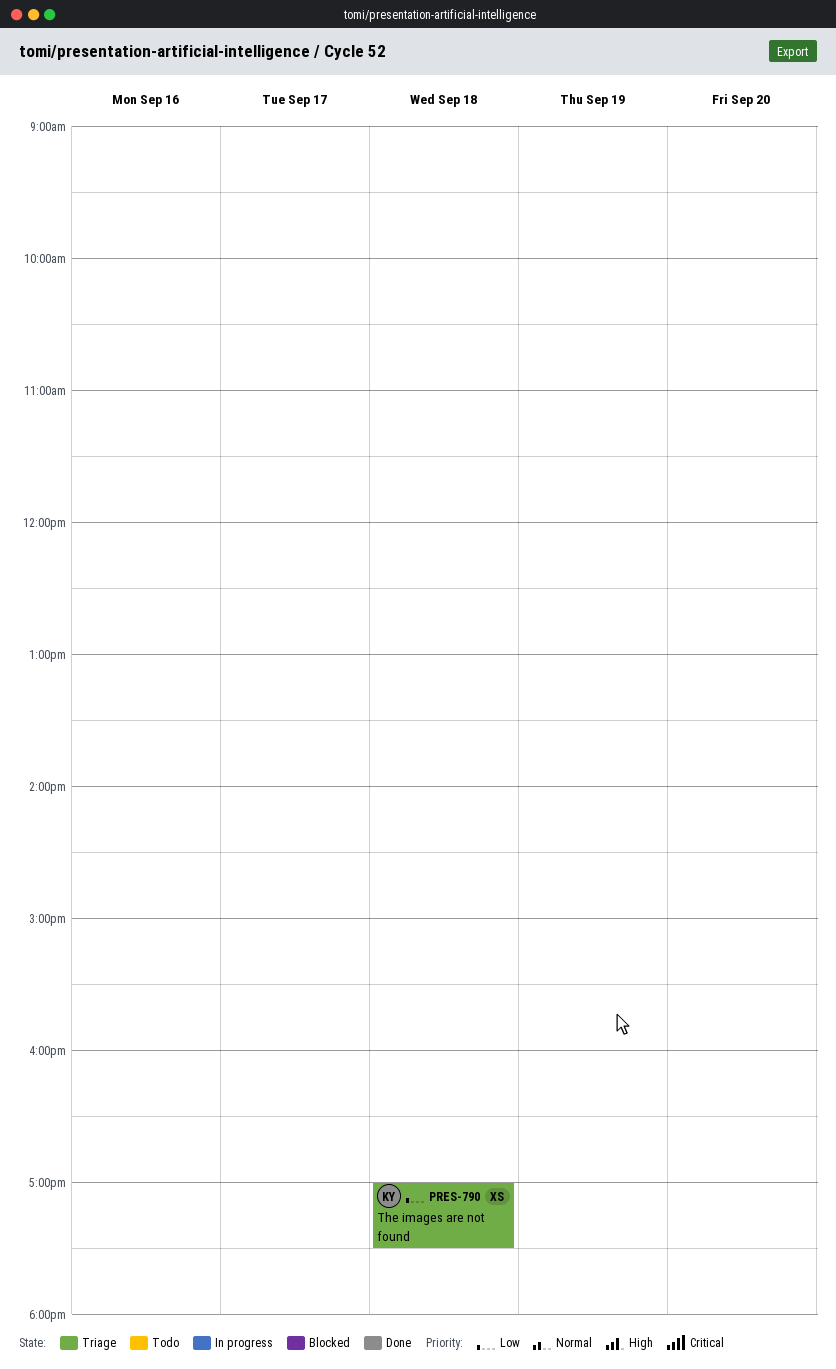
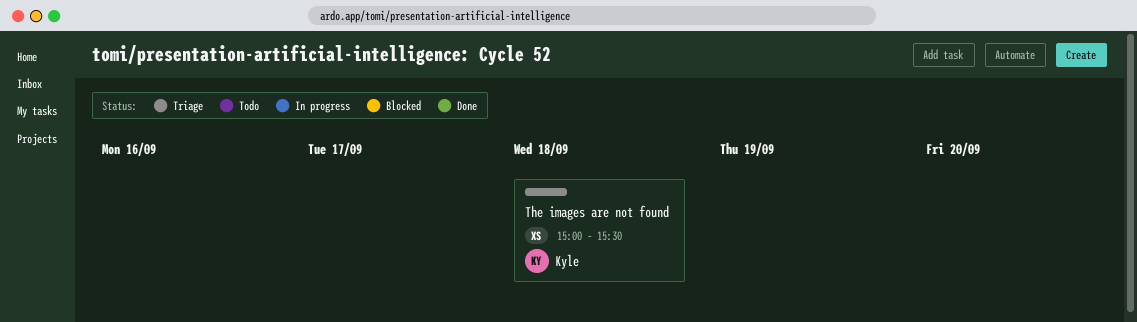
The images are not found, begins: 17:00 -> 15:00
The images are not found, ends: 17:30 -> 15:30

